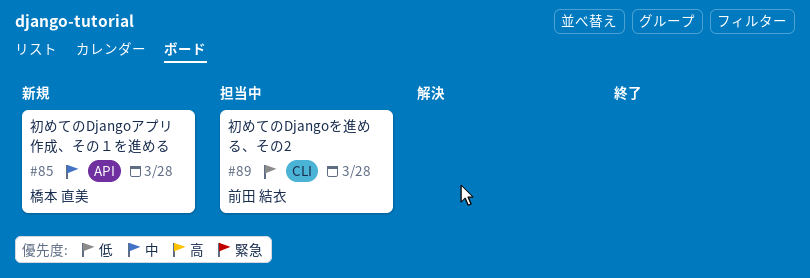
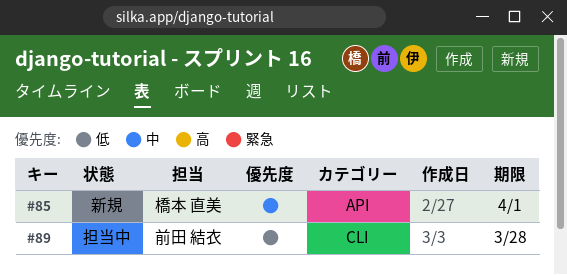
#85, due: Mar 28 -> Apr 1

